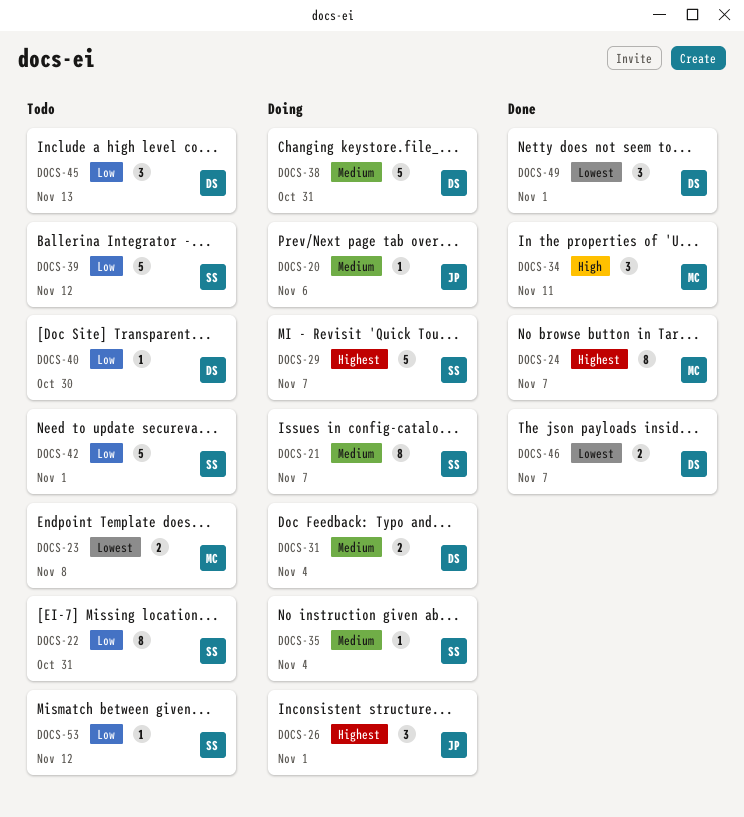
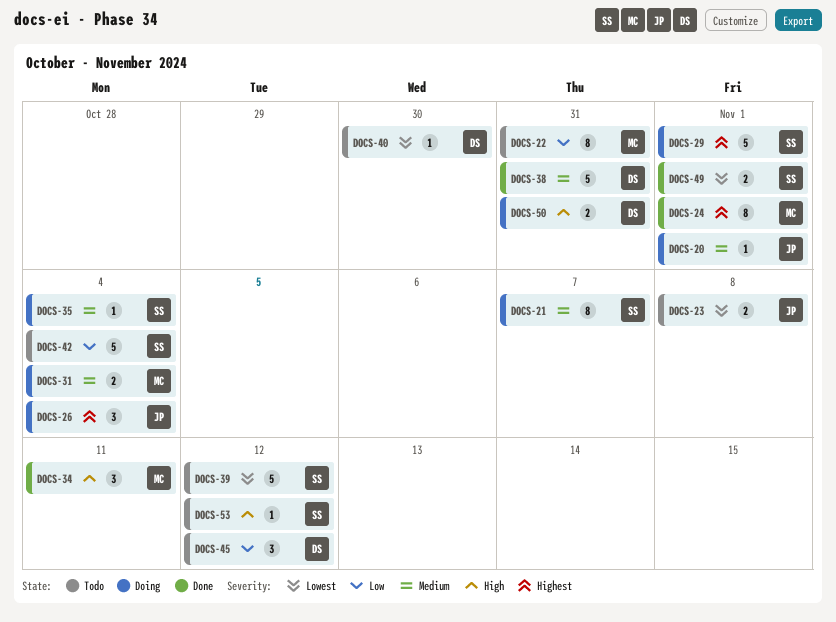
DOCS-20, due: Nov 6 -> Nov 1
DOCS-22, owner: SS -> MC
DOCS-23, owner: MC -> JP
DOCS-24, due: Nov 7 -> Nov 1
DOCS-26, due: Nov 1 -> Nov 4
DOCS-29, due: Nov 7 -> Nov 1
DOCS-31, owner: DS -> MC
DOCS-38, status: Doing -> Done
DOCS-39, priority: Low -> Lowest
DOCS-40, priority: Low -> Lowest
DOCS-42, due: Nov 1 -> Nov 4
DOCS-45, due: Nov 13 -> Nov 12
DOCS-46: present -> none
DOCS-49, owner: DS -> SS
DOCS-49, estimate: 3 -> 2
DOCS-50: none -> present
DOCS-53, priority: Low -> High

